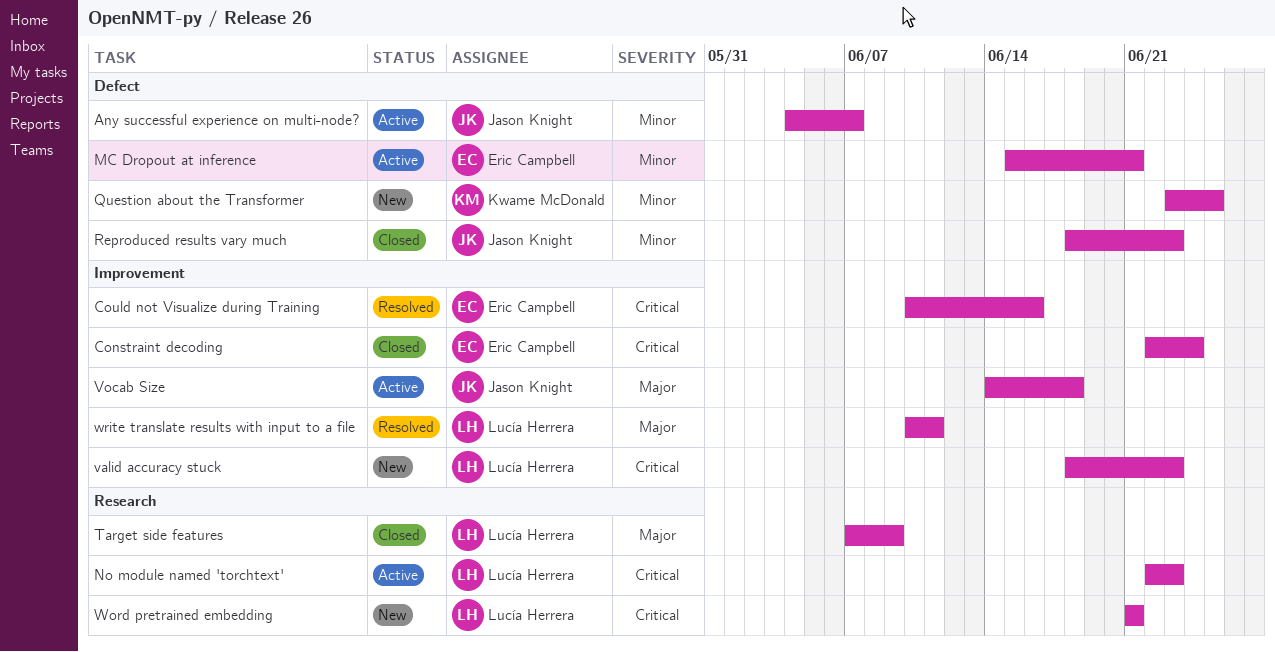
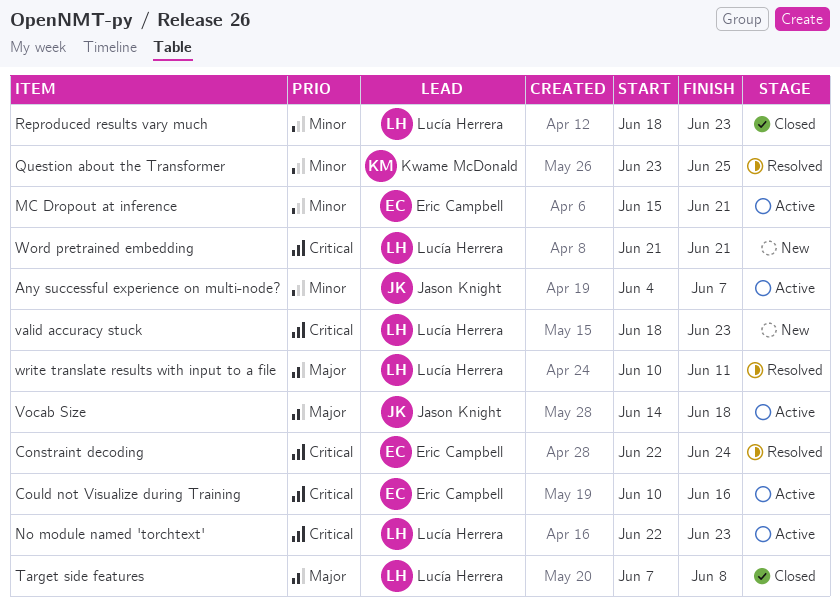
Constraint decoding, status: Closed -> Resolved
Could not Visualize during Training, status: Resolved -> Active
Question about the Transformer, status: New -> Resolved
Reproduced results vary much, owner: Jason Knight -> Lucía Herrera
Target side features, due: Jun 9 -> Jun 8

